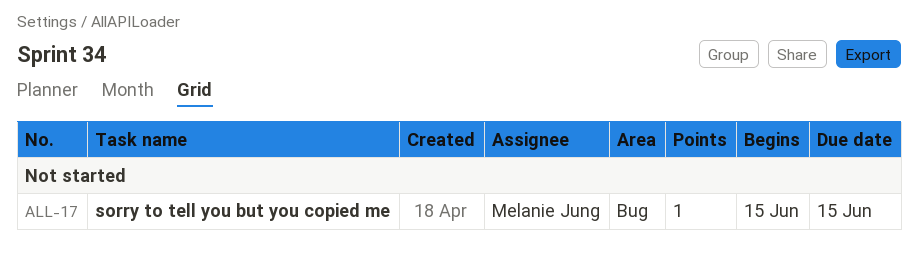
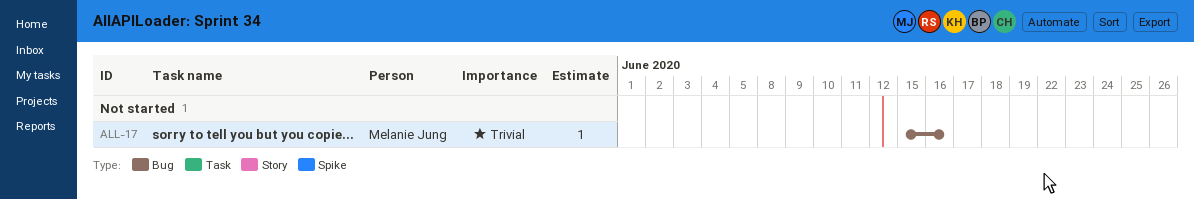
ALL-17, due: Jun 15 -> Jun 16

